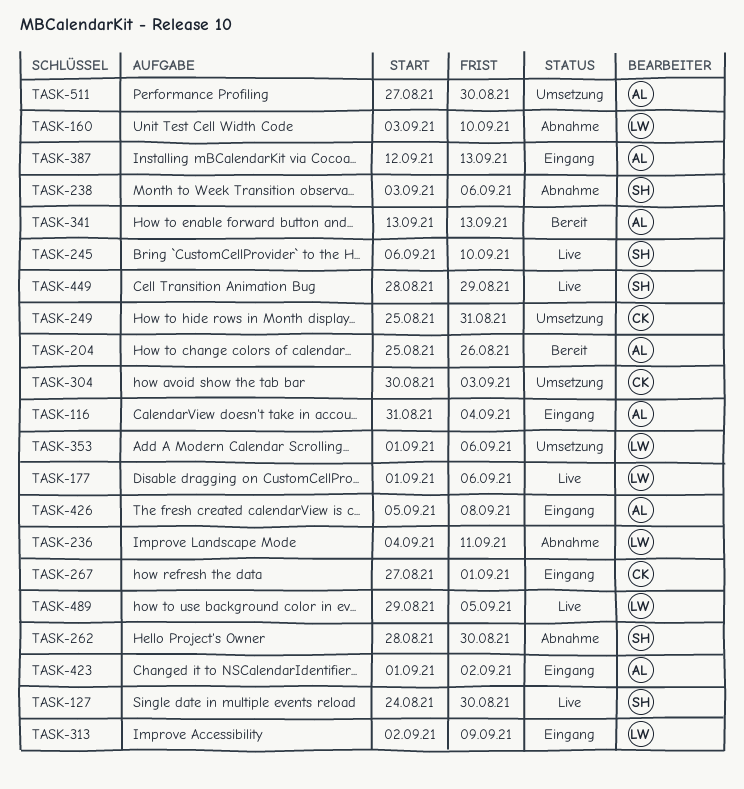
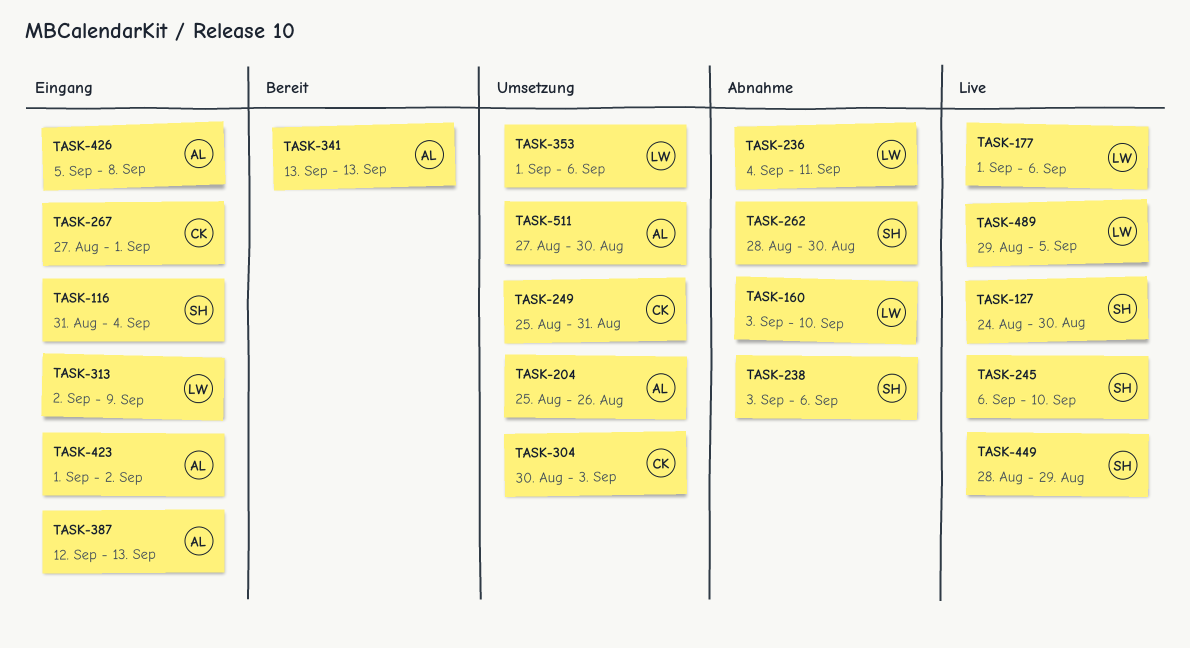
TASK-116, owner: AL -> SH
TASK-204, status: Bereit -> Umsetzung

